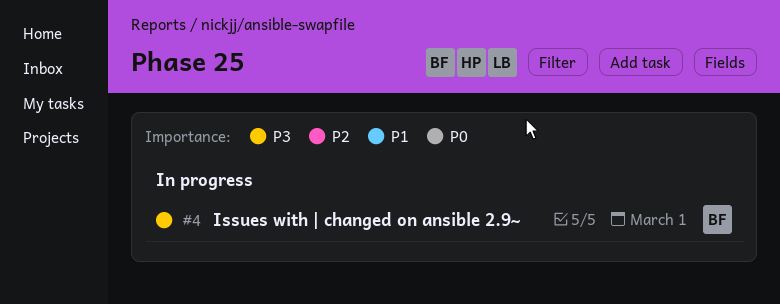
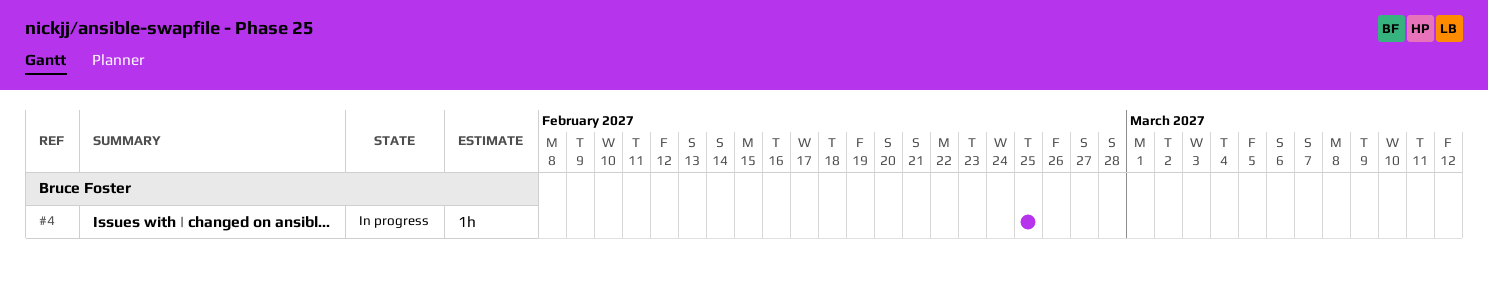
#4, due: Mar 1 -> Feb 25

